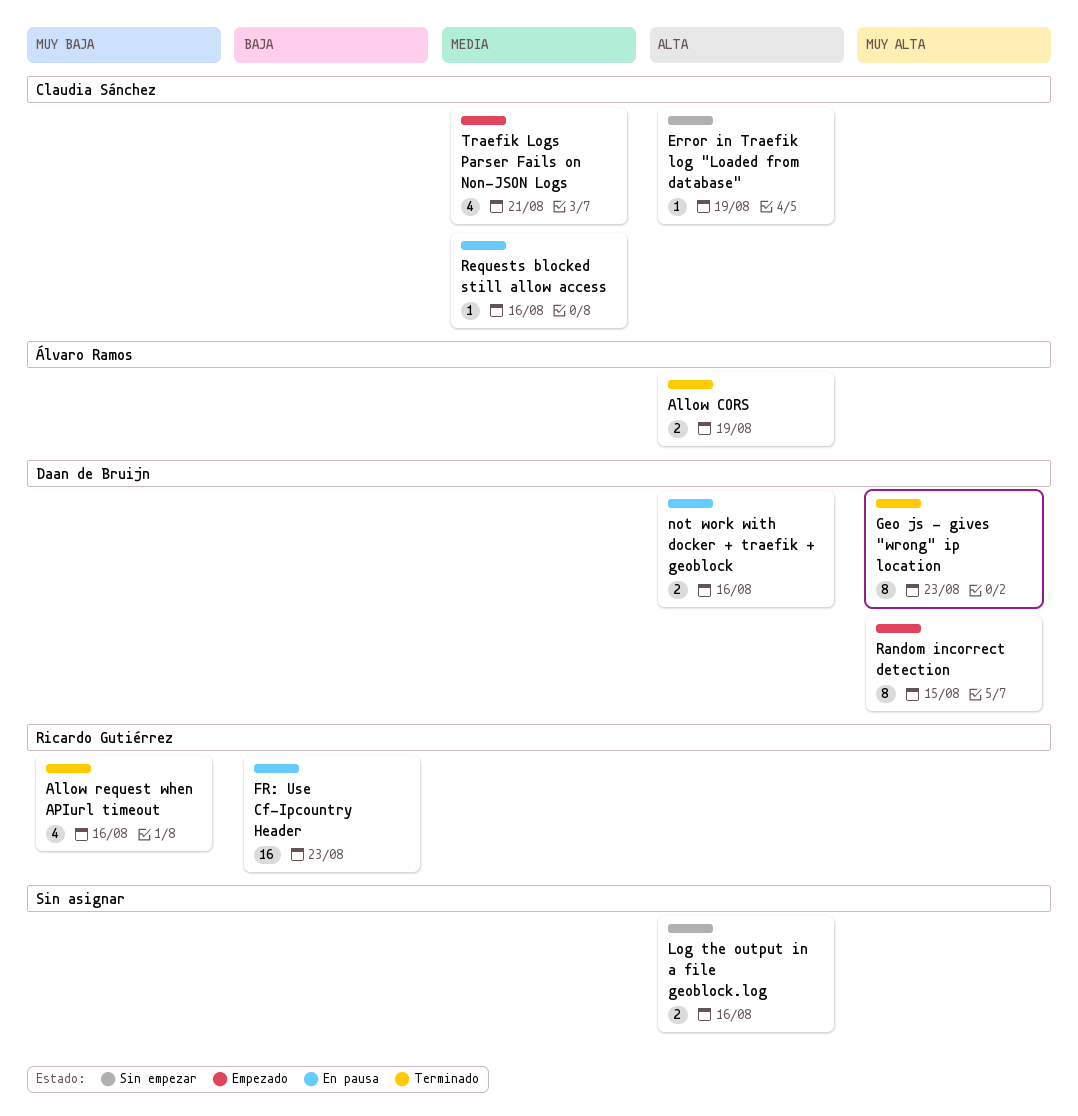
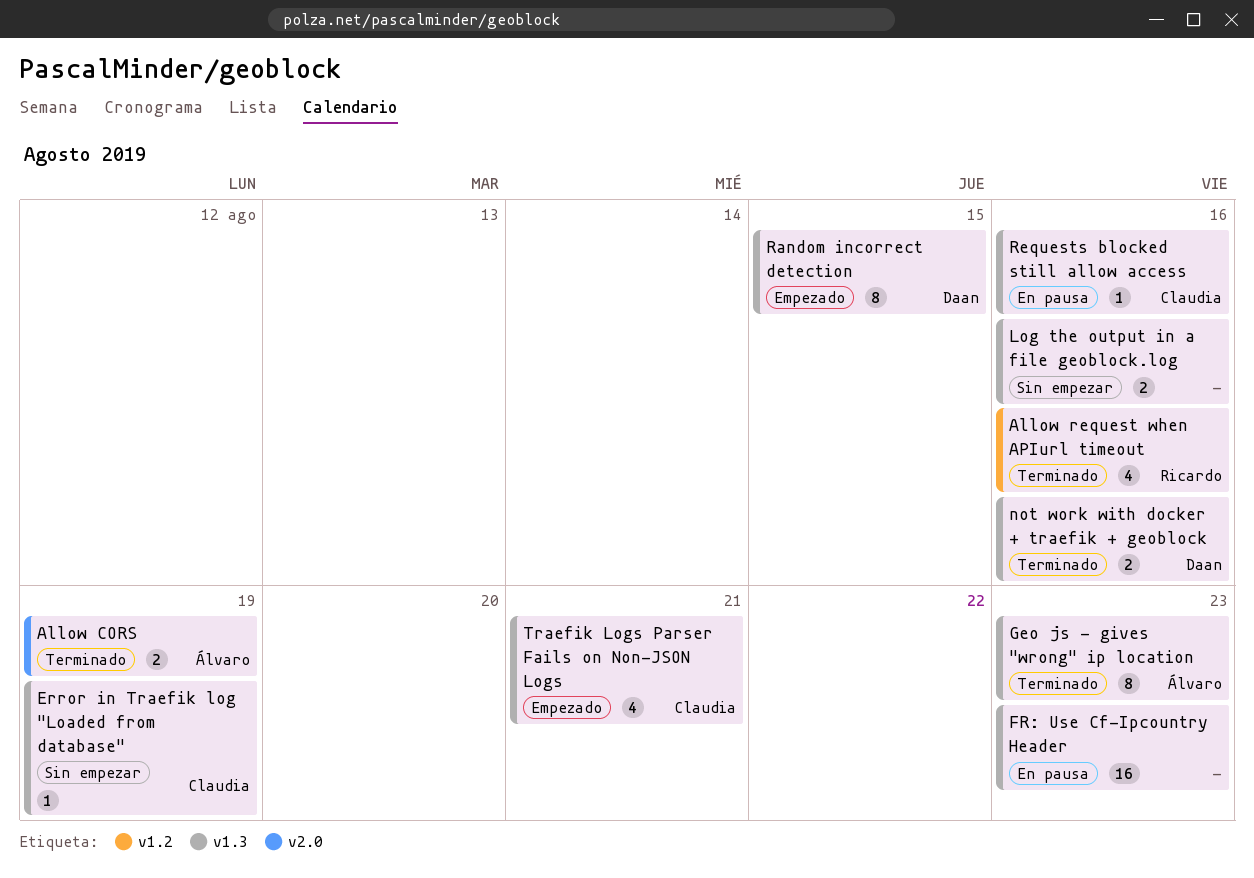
FR: Use Cf-Ipcountry Header, owner: Ricardo Gutiérrez -> none
Geo js - gives "wrong" ip location, owner: Daan de Bruijn -> Álvaro Ramos
not work with docker + traefik + geoblock, status: En pausa -> Terminado

